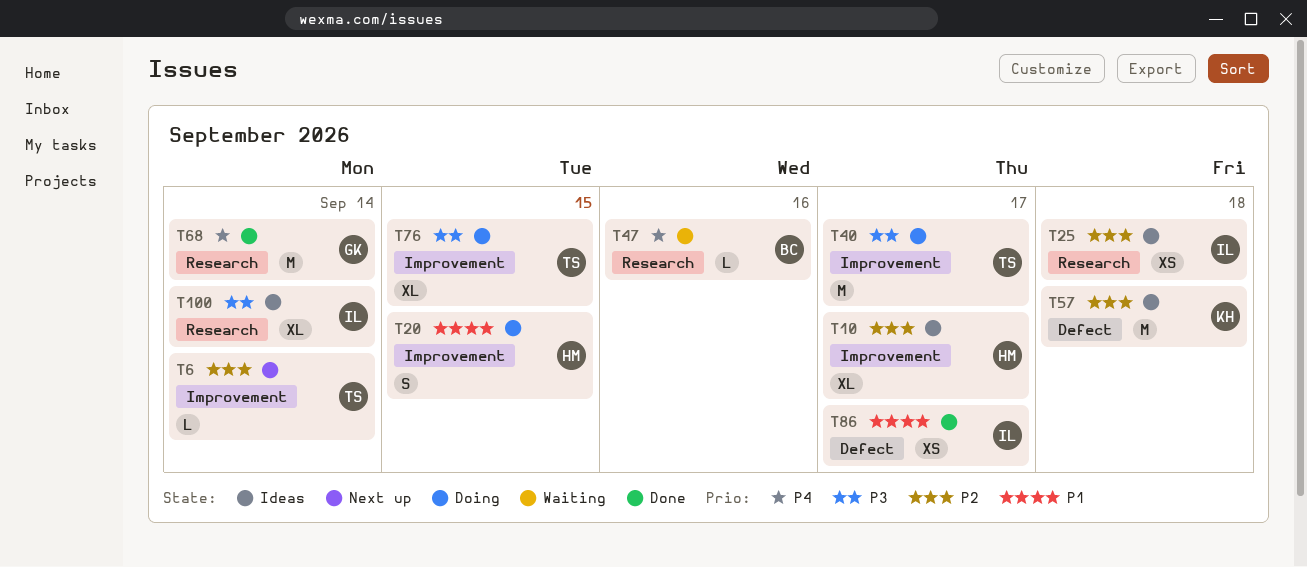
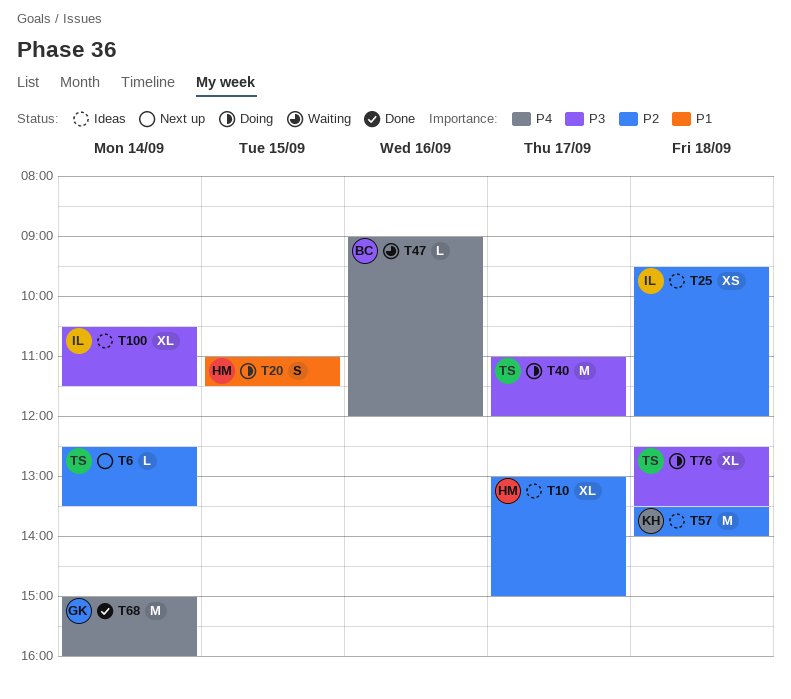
T76, day: Sep 15 -> Sep 18
T86: present -> none

